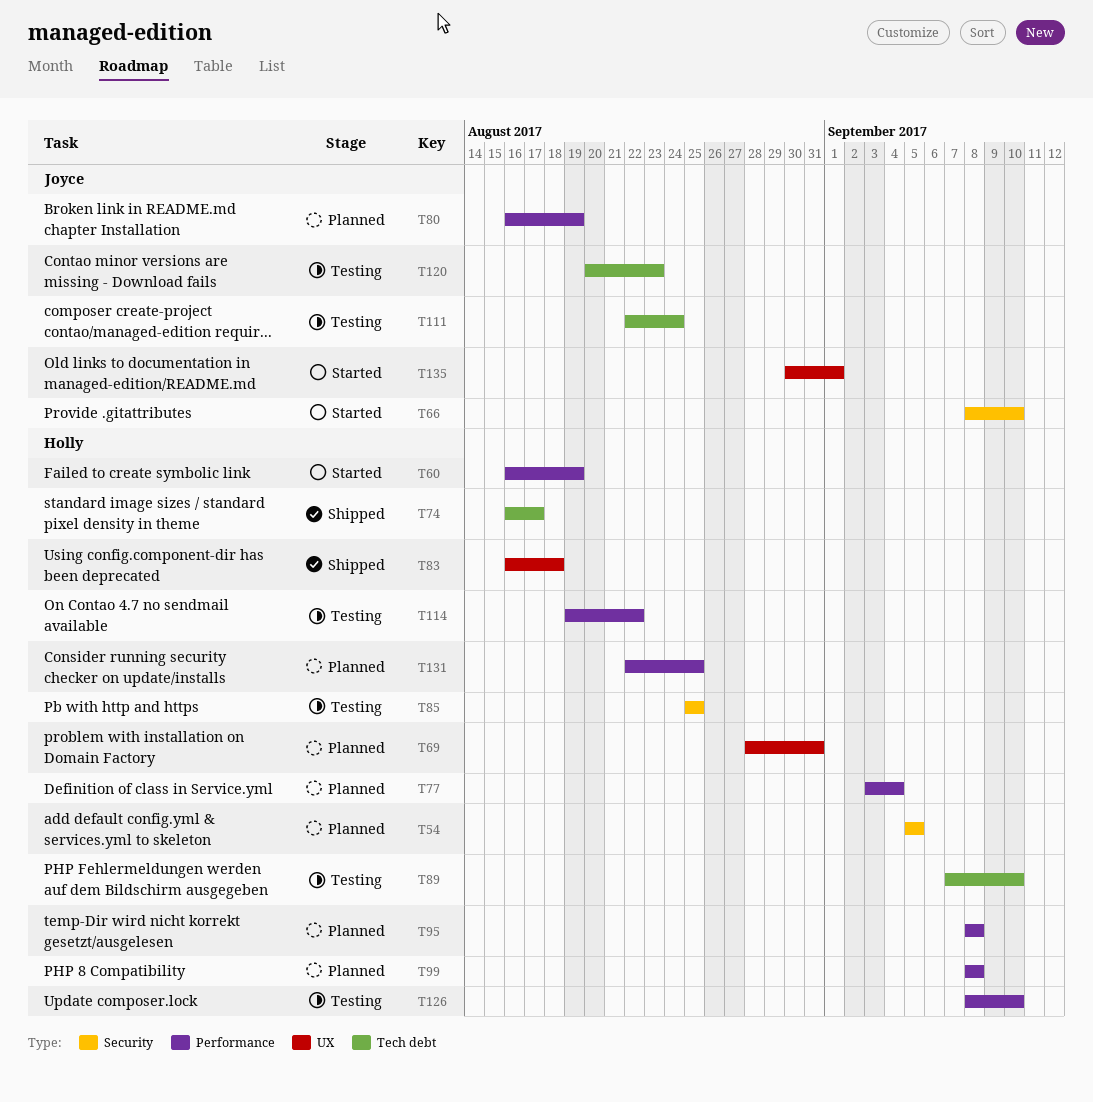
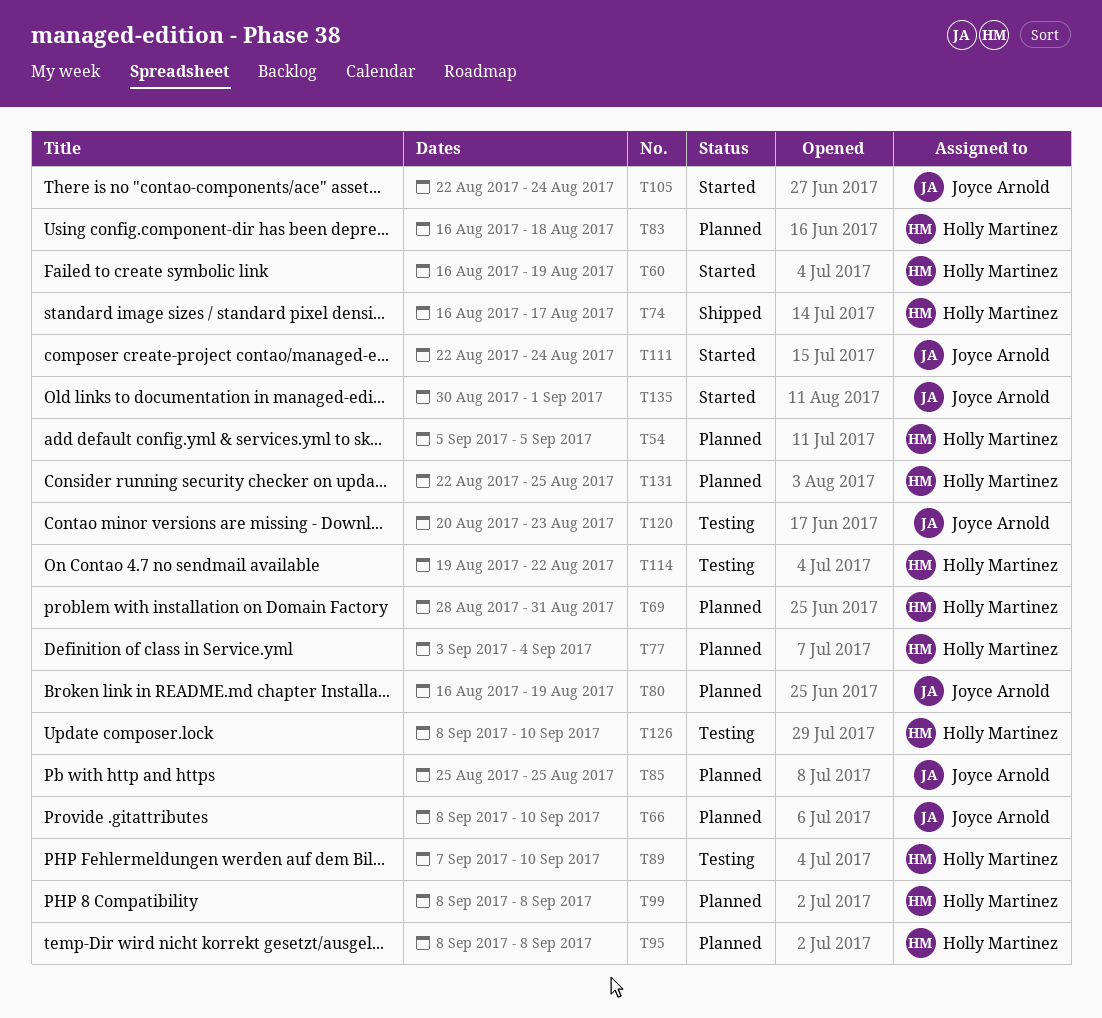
T66, status: Started -> Planned
T83, status: Shipped -> Planned
T85, status: Testing -> Planned
T85, owner: Holly Martinez -> Joyce Arnold
T105: none -> present
T111, status: Testing -> Started

